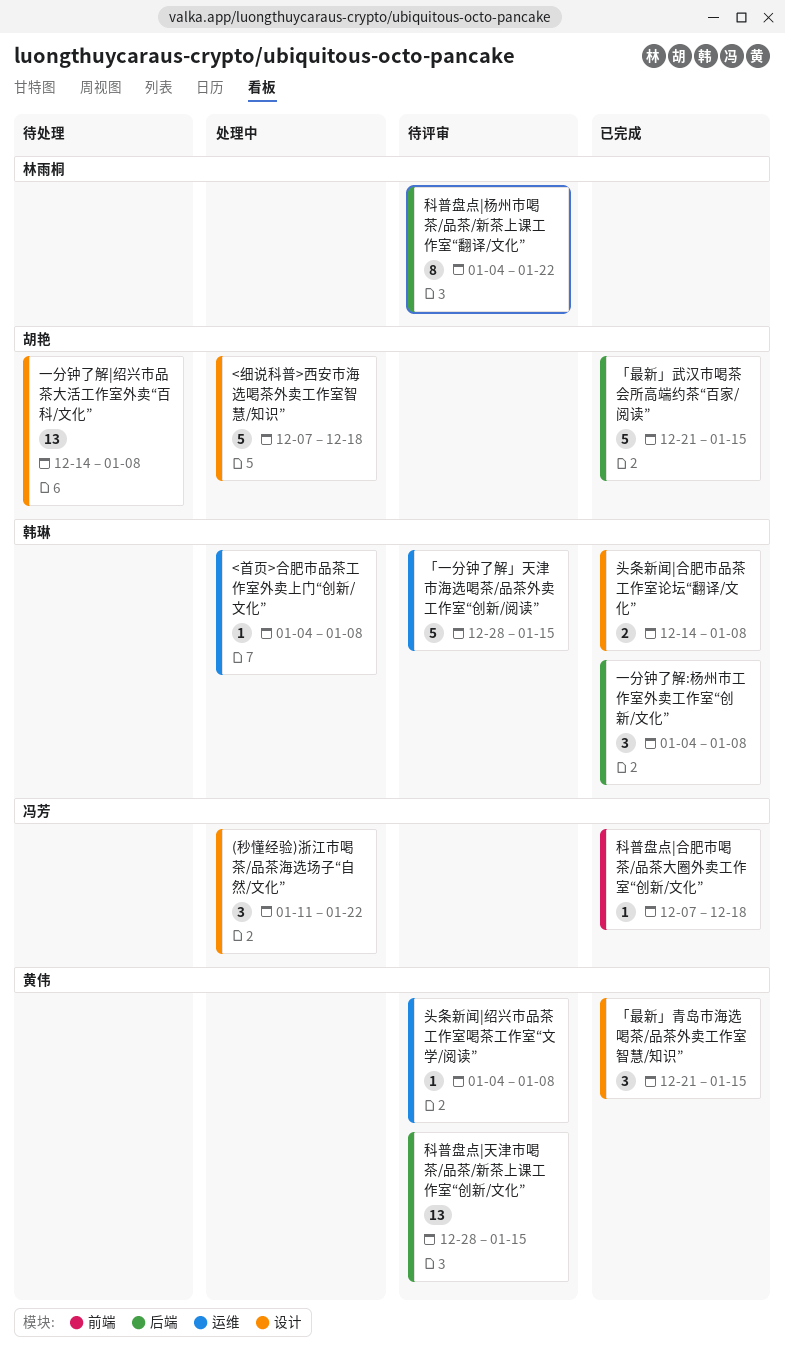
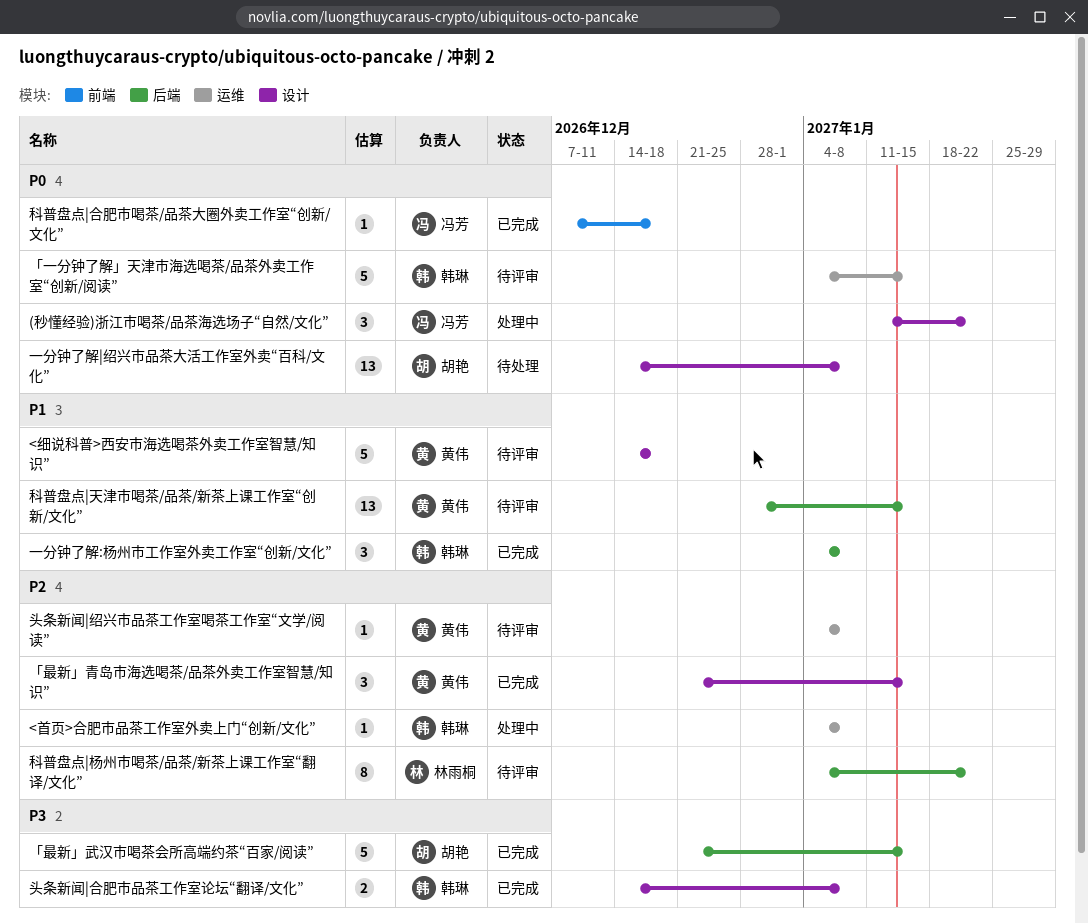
<细说科普>西安市海选喝茶外卖工作室智慧/知识”, status: 处理中 -> 待评审
<细说科普>西安市海选喝茶外卖工作室智慧/知识”, owner: 胡艳 -> 黄伟
<细说科普>西安市海选喝茶外卖工作室智慧/知识”, start: Dec 7 -> Dec 14
「一分钟了解」天津市海选喝茶/品茶外卖工作室“创新/阅读”, start: Dec 28 -> Jan 4

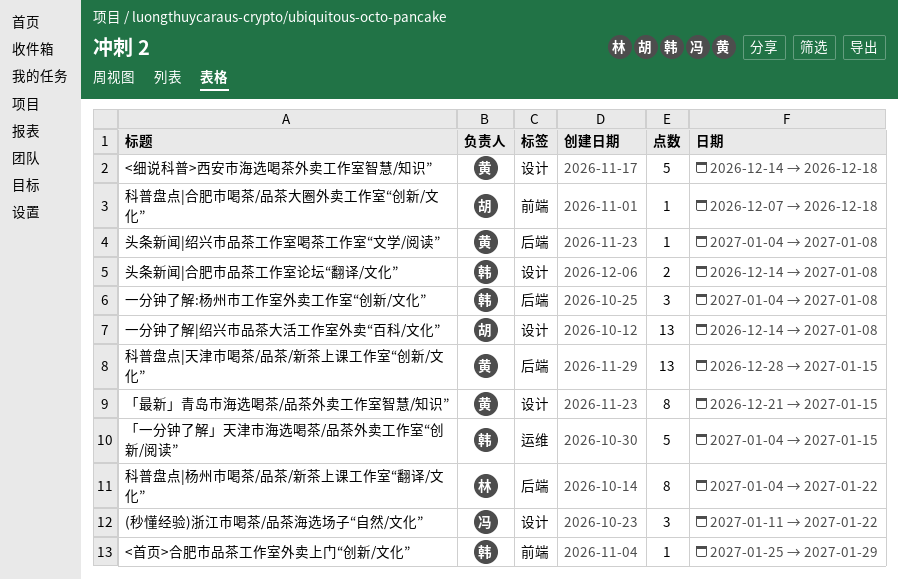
<首页>合肥市品茶工作室外卖上门“创新/文化”, label: 运维 -> 前端
<首页>合肥市品茶工作室外卖上门“创新/文化”, start: Jan 4 -> Jan 25
<首页>合肥市品茶工作室外卖上门“创新/文化”, due: Jan 8 -> Jan 29
「最新」武汉市喝茶会所高端约茶“百家/阅读”: present -> none
「最新」青岛市海选喝茶/品茶外卖工作室智慧/知识”, estimate: 3 -> 8
头条新闻|绍兴市品茶工作室喝茶工作室“文学/阅读”, label: 运维 -> 后端
科普盘点|合肥市喝茶/品茶大圈外卖工作室“创新/文化”, owner: 冯芳 -> 胡艳

